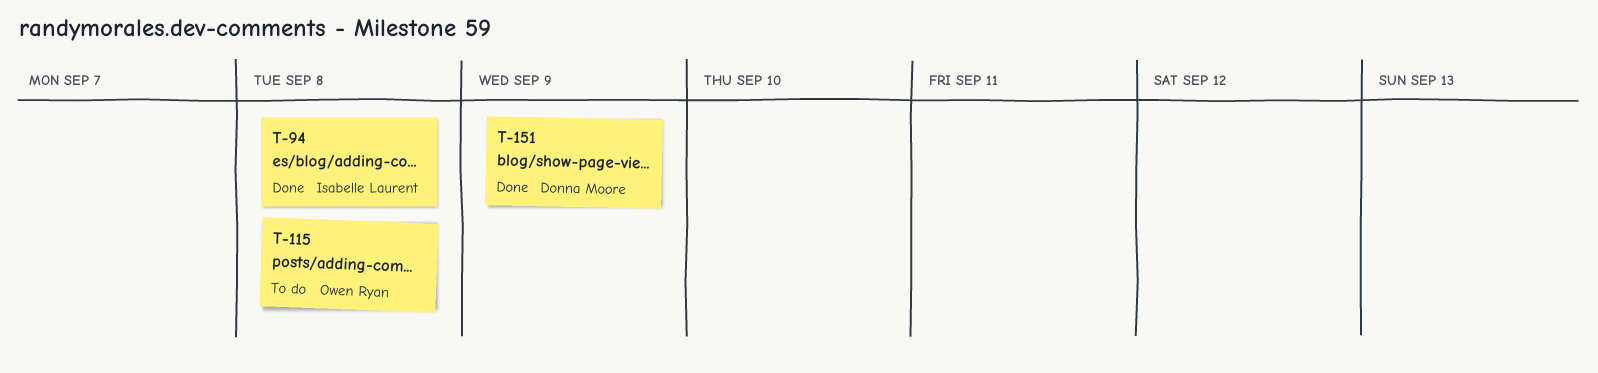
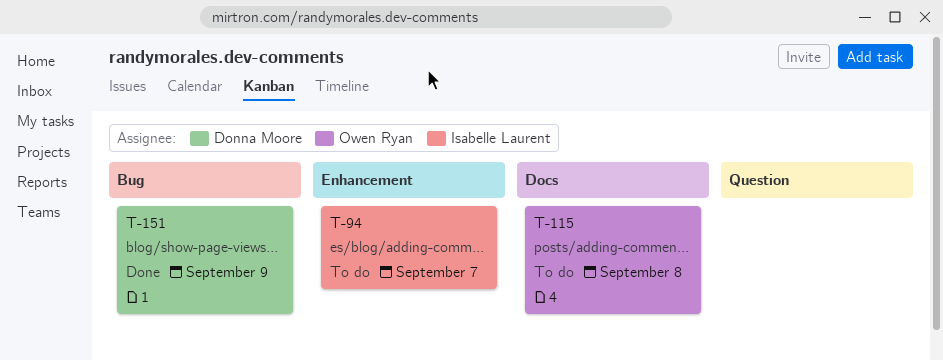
T-94, status: Done -> To do
T-94, due: Sep 8 -> Sep 7

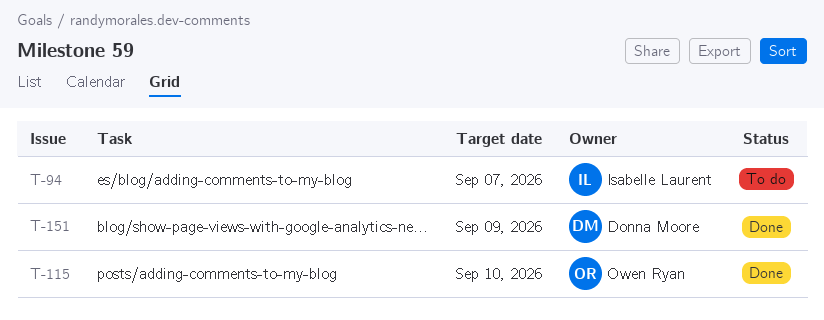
T-115, status: To do -> Done
T-115, due: Sep 8 -> Sep 10

